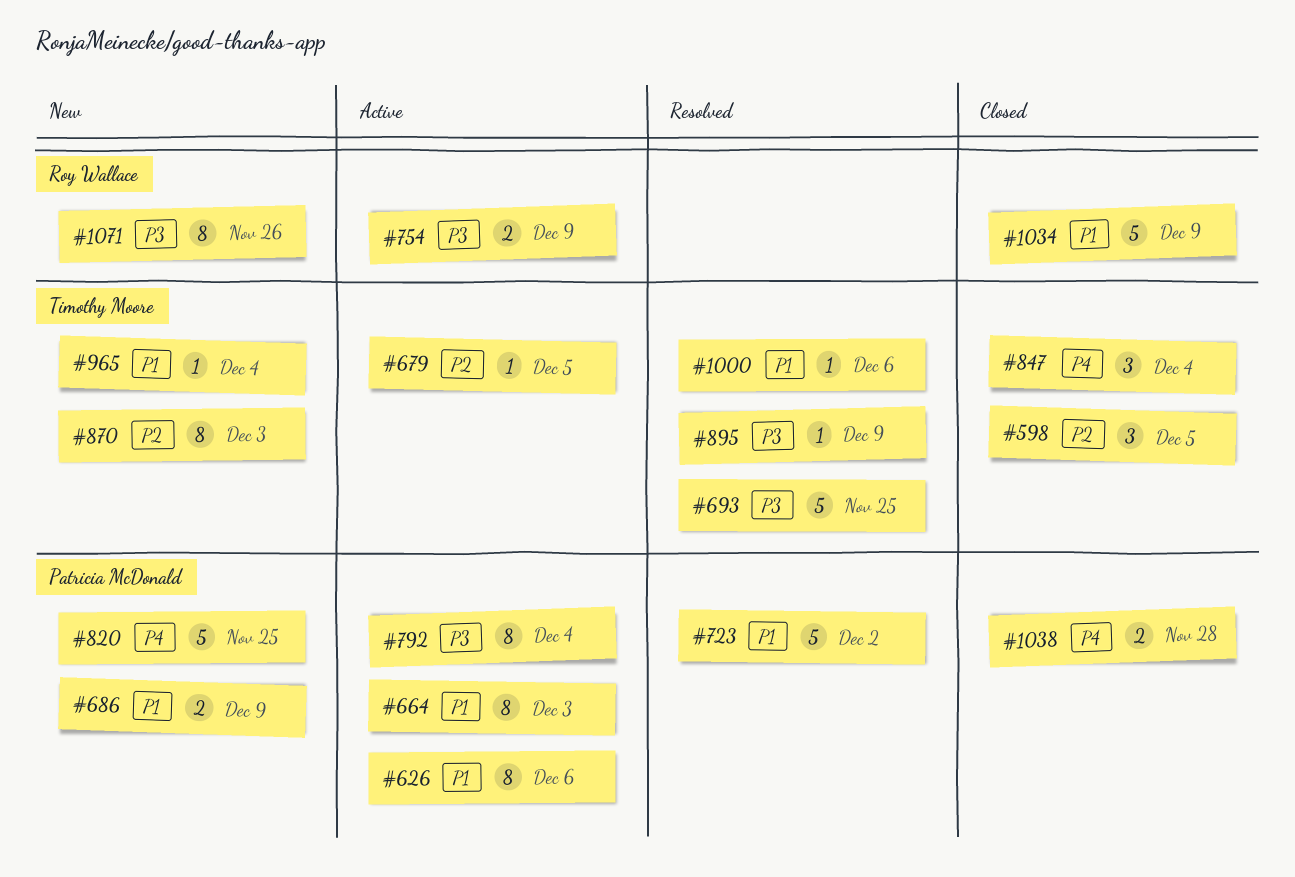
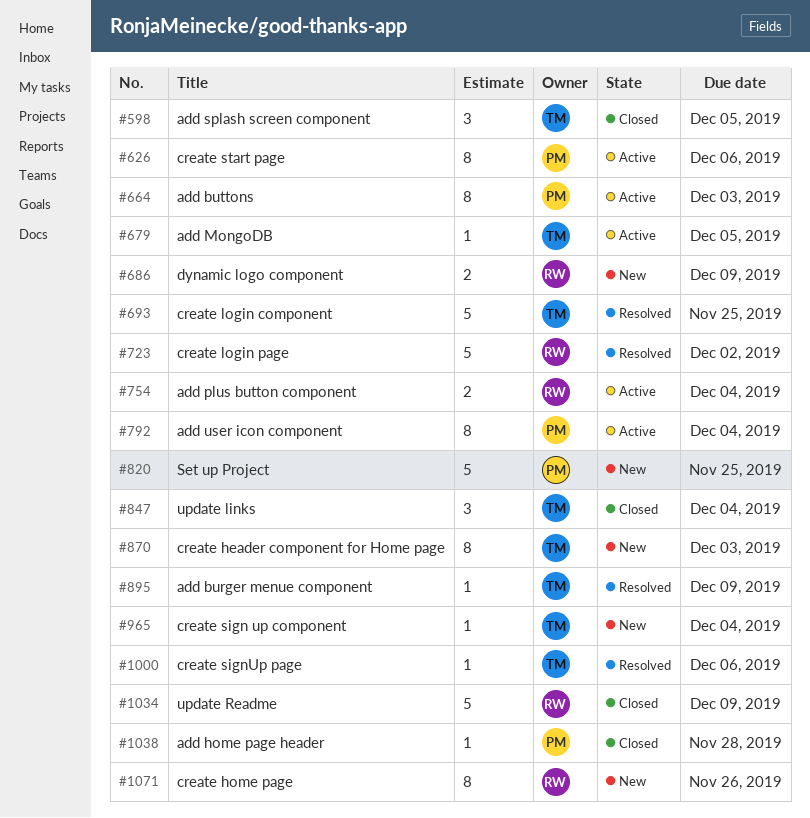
#686, owner: Patricia McDonald -> Roy Wallace
#723, owner: Patricia McDonald -> Roy Wallace
#754, due: Dec 9 -> Dec 4
#1038, estimate: 2 -> 1

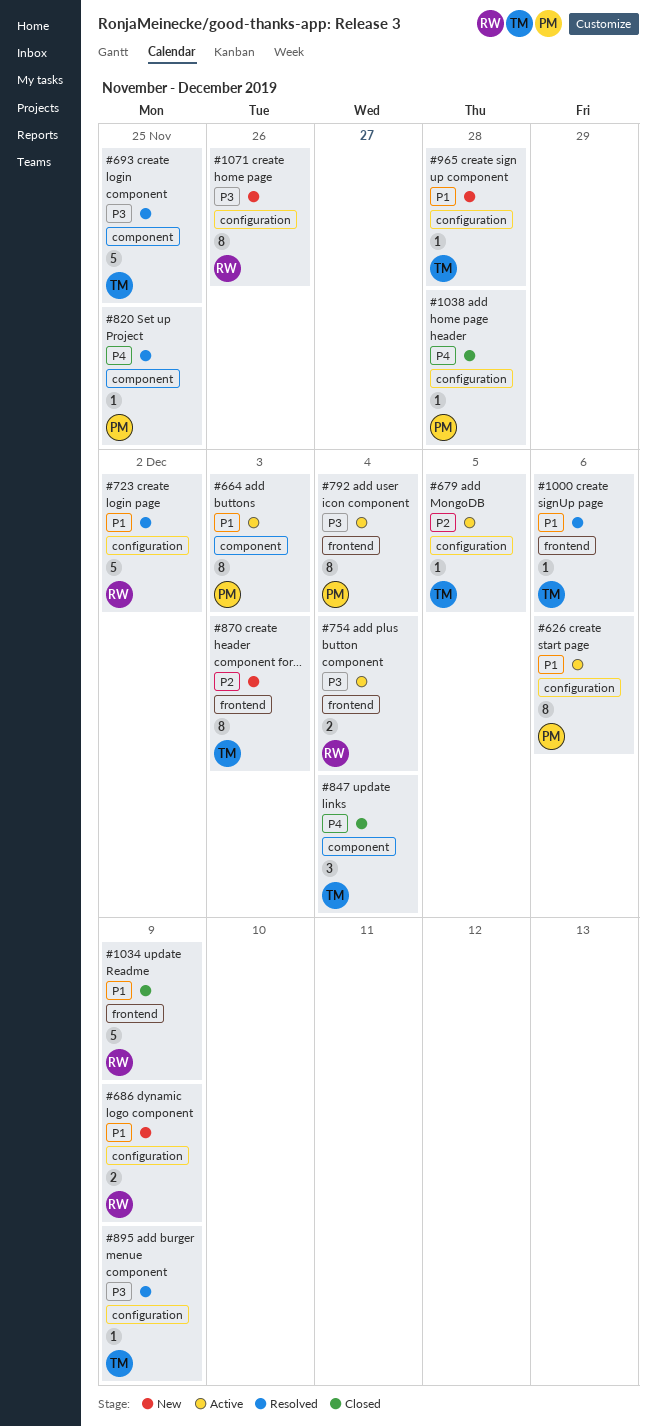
#598: present -> none
#820, status: New -> Resolved
#820, estimate: 5 -> 1
#965, due: Dec 4 -> Nov 28

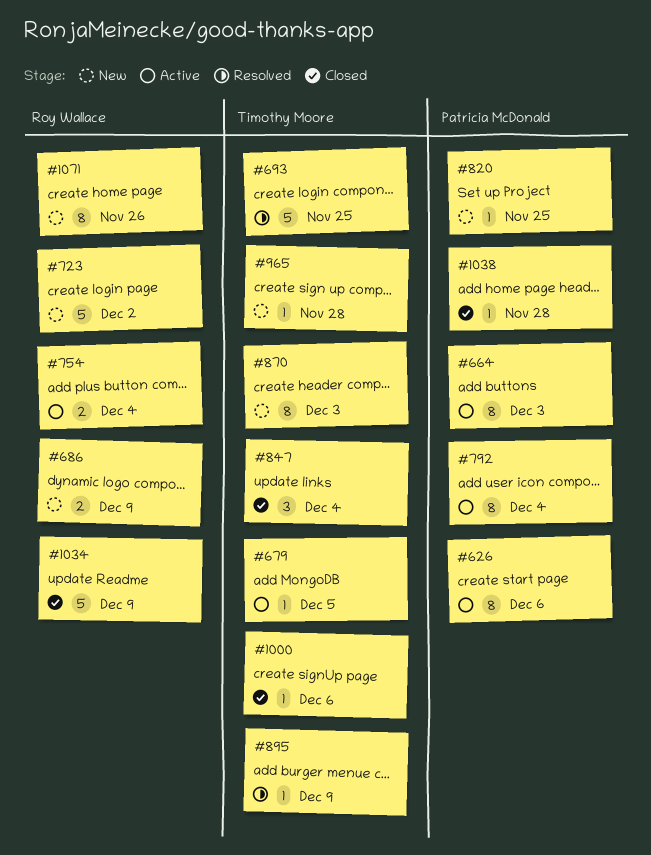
#723, status: Resolved -> New
#820, status: Resolved -> New
#1000, status: Resolved -> Closed

